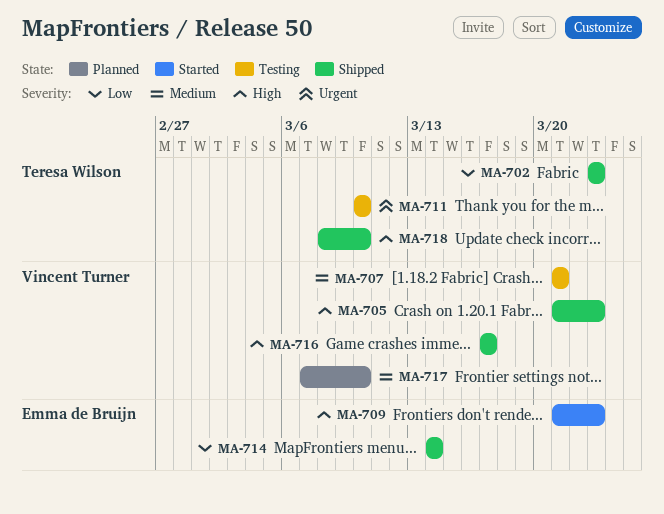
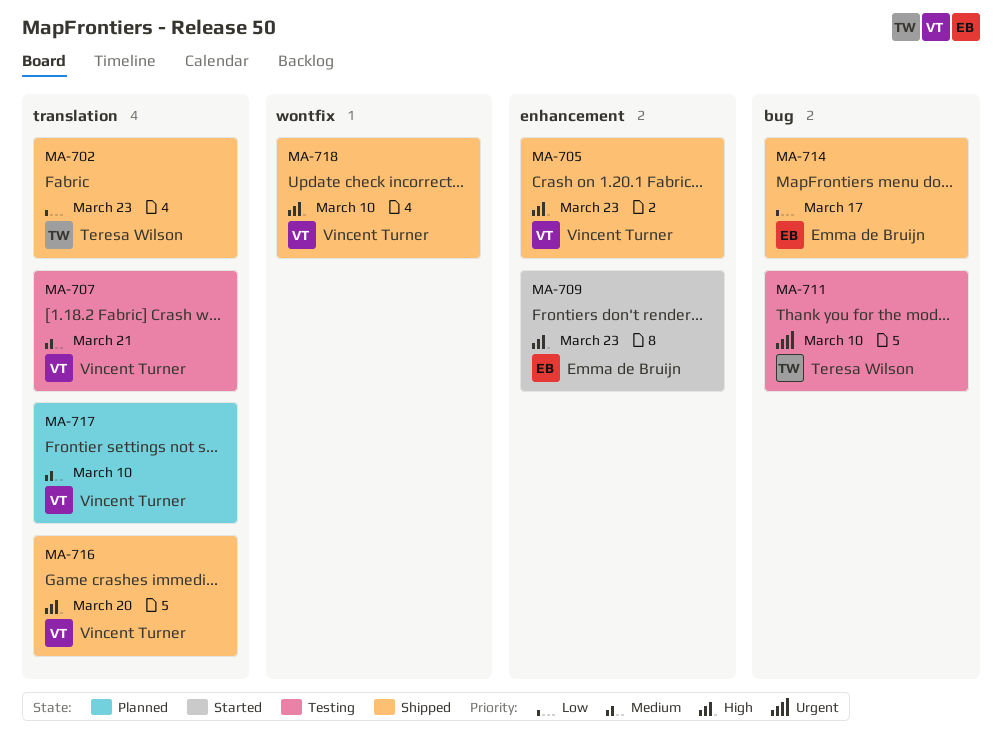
MA-714, due: Mar 14 -> Mar 17
MA-716, due: Mar 17 -> Mar 20
MA-718, owner: Teresa Wilson -> Vincent Turner

